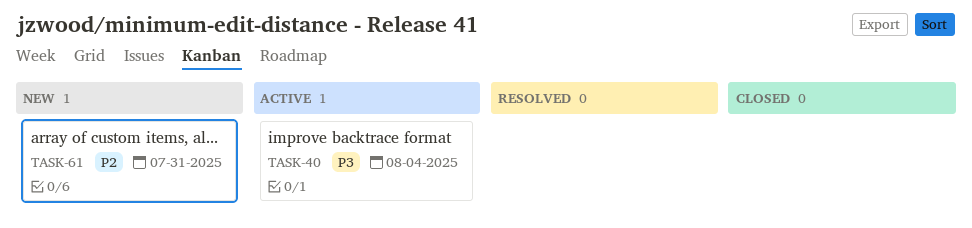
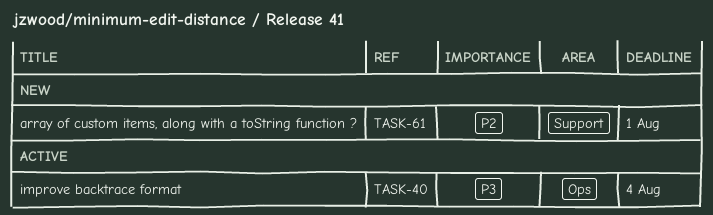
TASK-61, due: Jul 31 -> Aug 1

